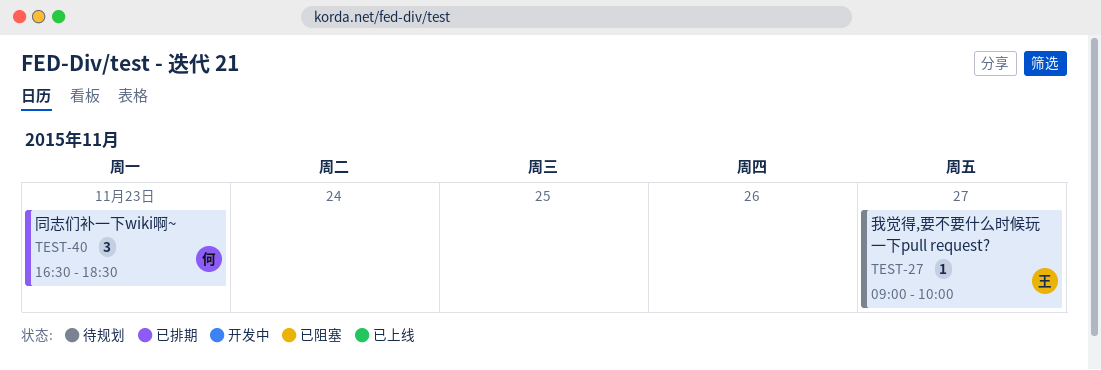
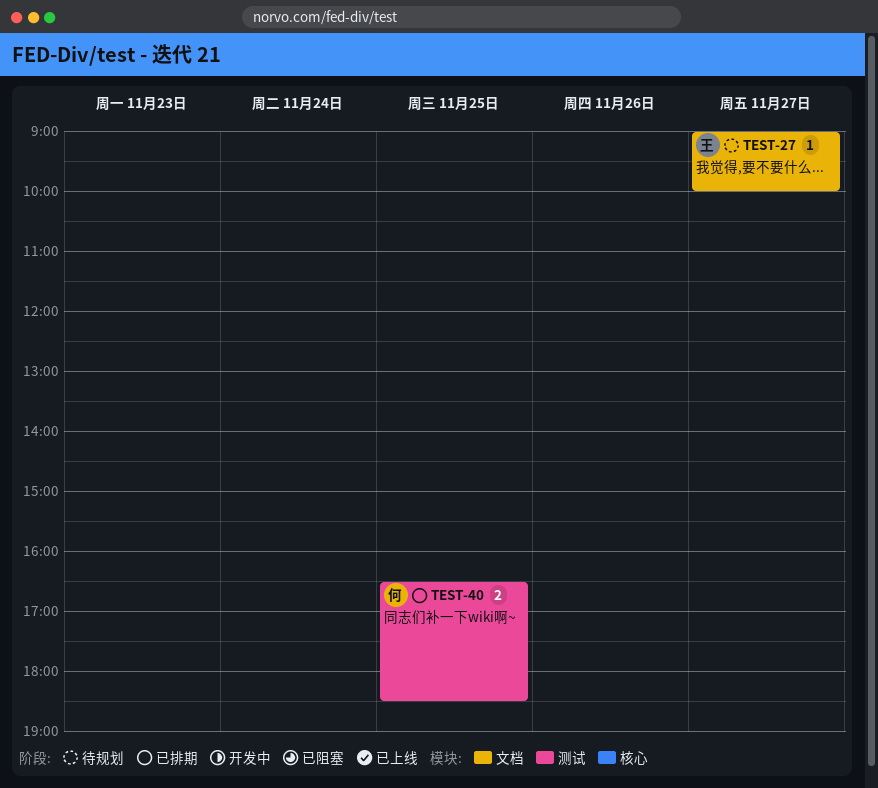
TEST-40, estimate: 3 -> 2
TEST-40, day: Nov 23 -> Nov 25

